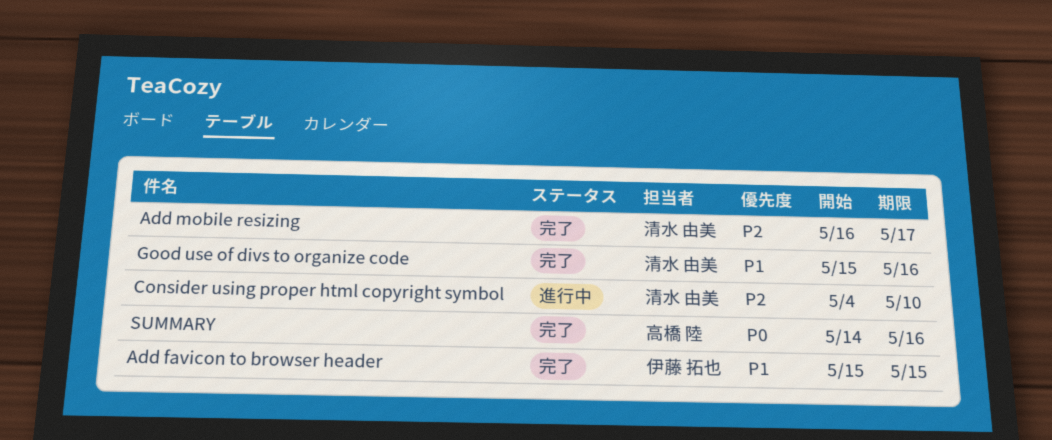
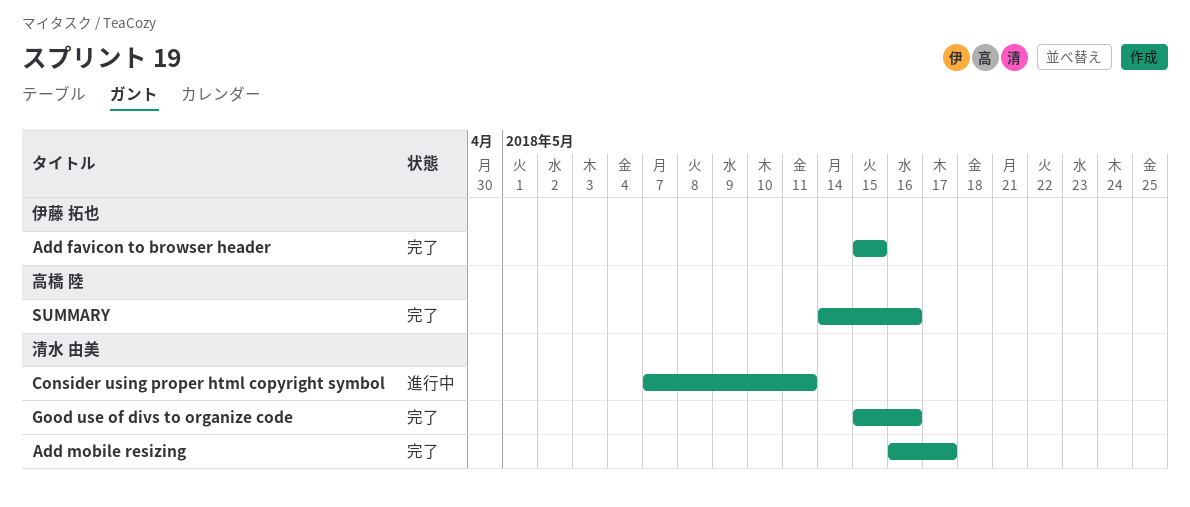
Consider using proper html copyright symbol, start: May 4 -> May 7
Consider using proper html copyright symbol, due: May 10 -> May 11

